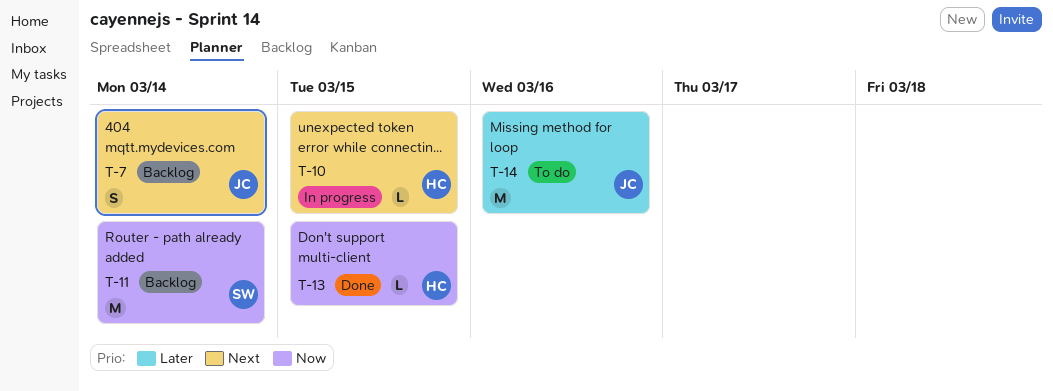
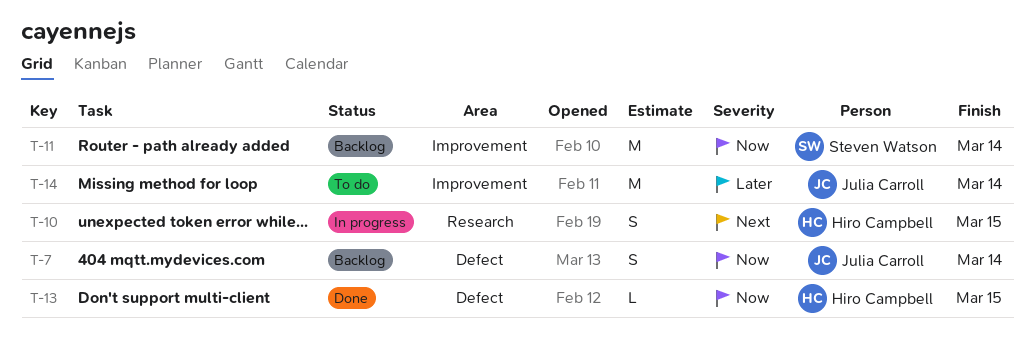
T-7, priority: Next -> Now
T-10, estimate: L -> S
T-14, due: Mar 16 -> Mar 14

